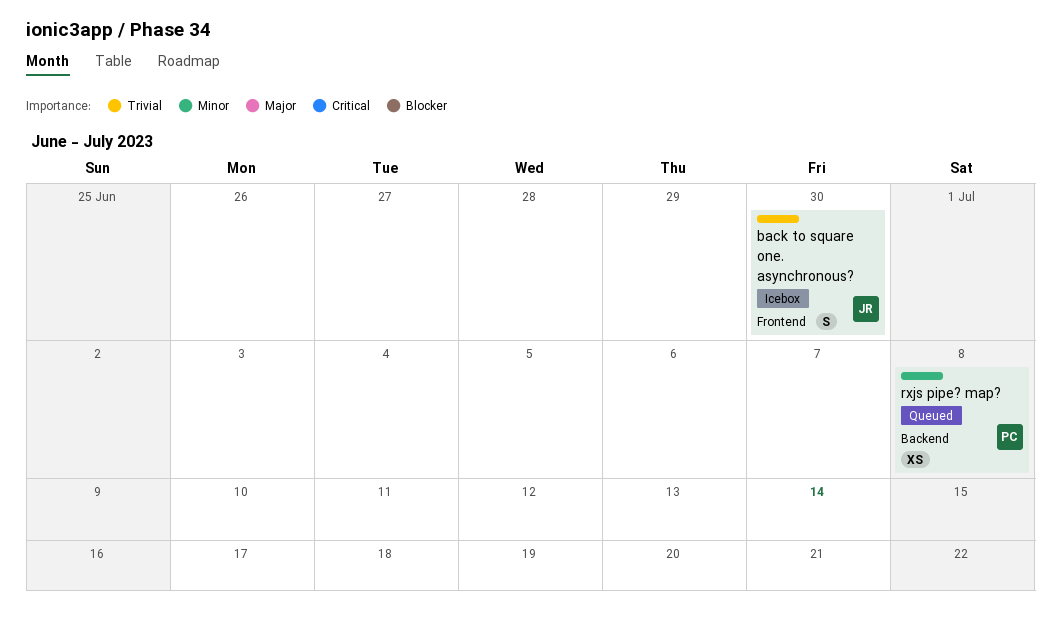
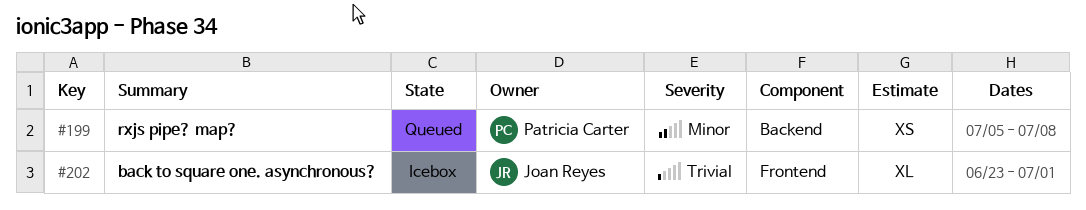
back to square one. asynchronous?, estimate: S -> XL
back to square one. asynchronous?, due: Jun 30 -> Jul 1

